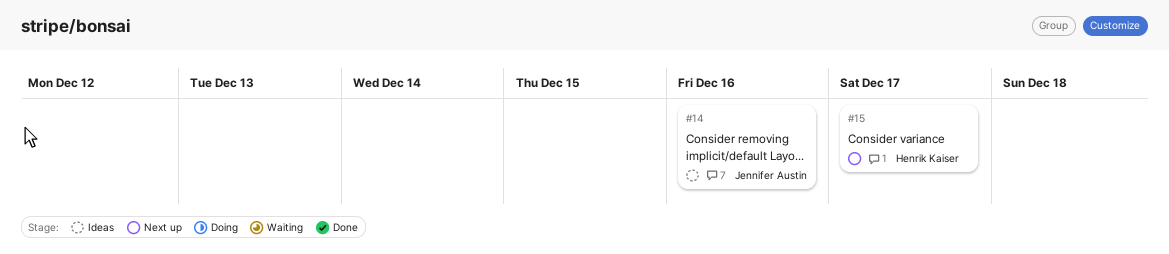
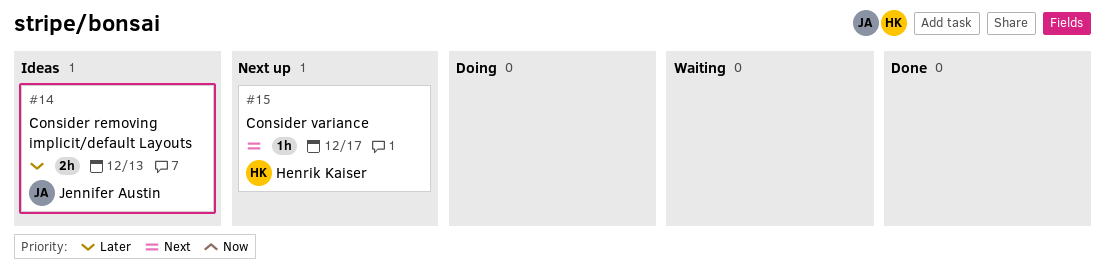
#14, due: Dec 16 -> Dec 13

